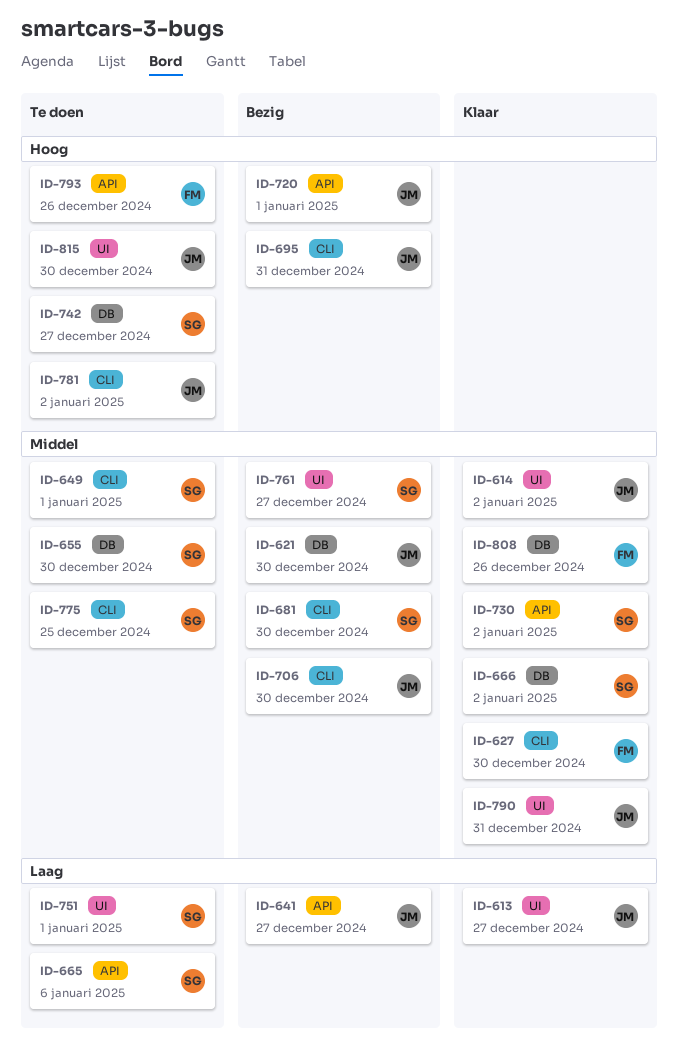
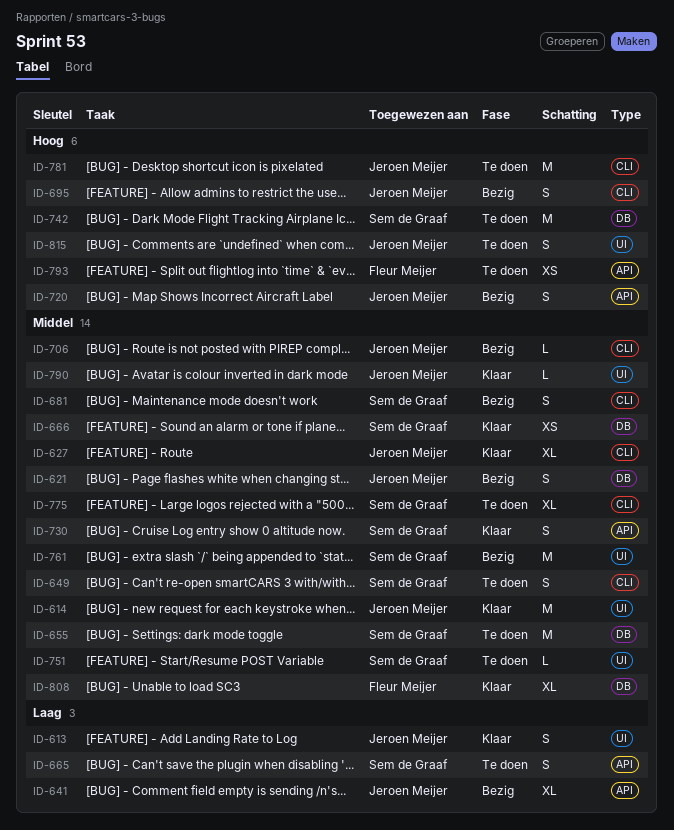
ID-627, owner: Fleur Meijer -> Jeroen Meijer
ID-751, priority: Laag -> Middel

